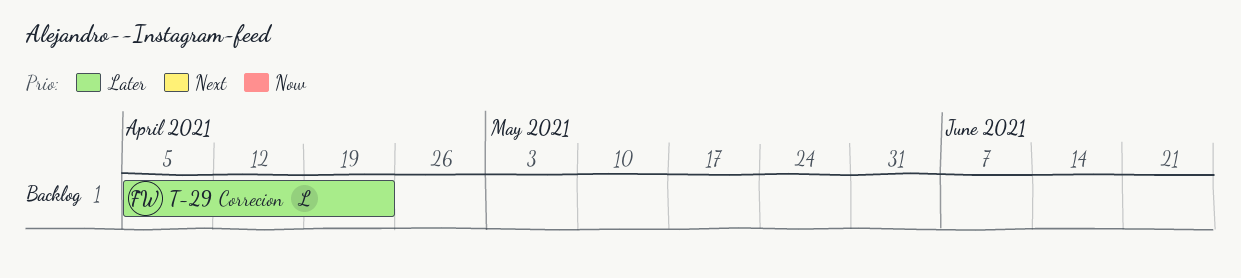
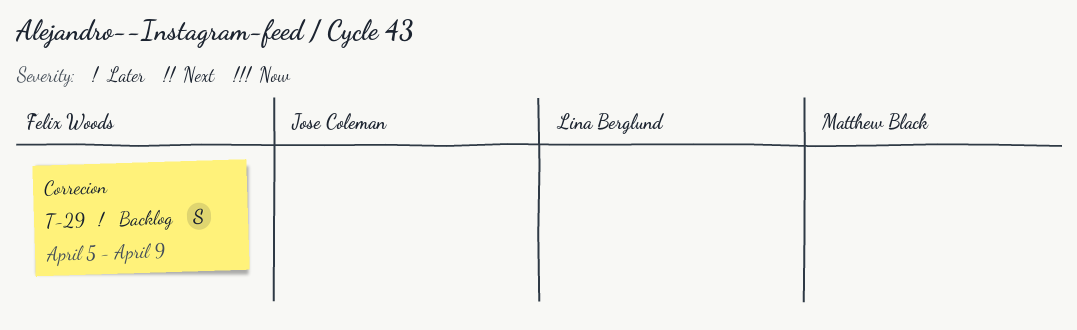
T-29, estimate: L -> S
T-29, due: Apr 23 -> Apr 9

